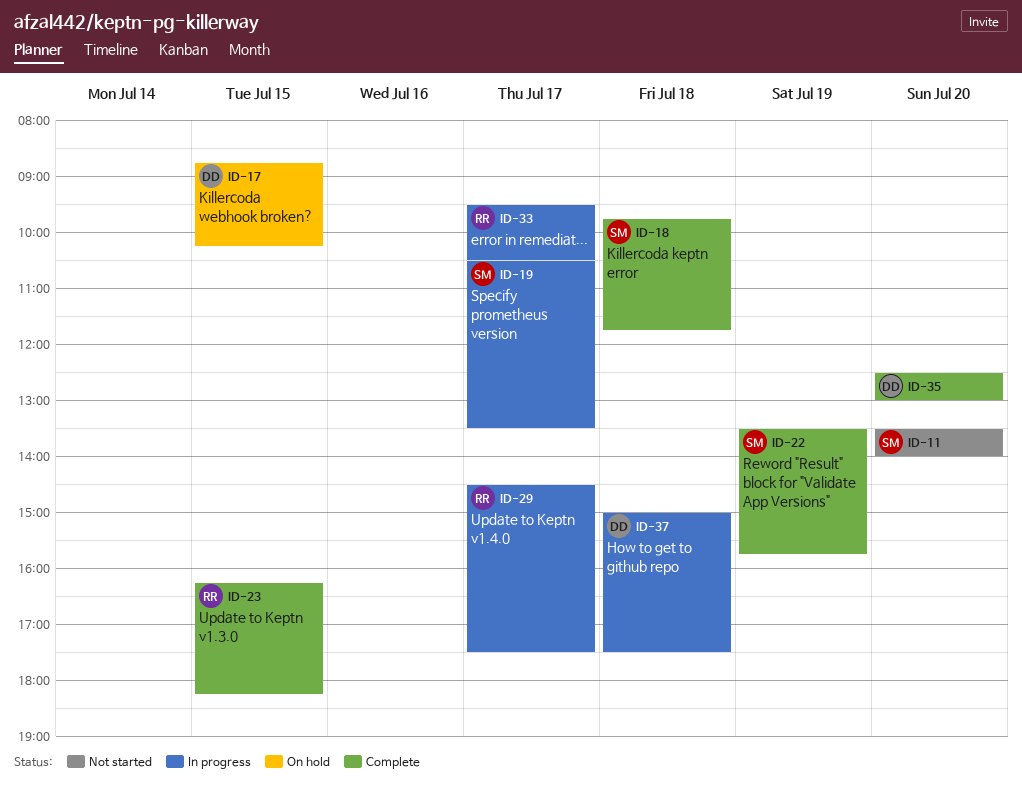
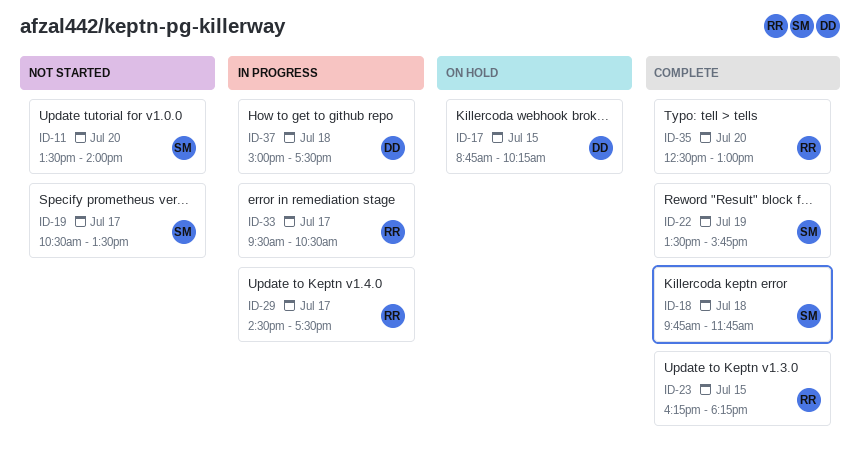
ID-19, status: In progress -> Not started
ID-35, owner: DD -> RR

